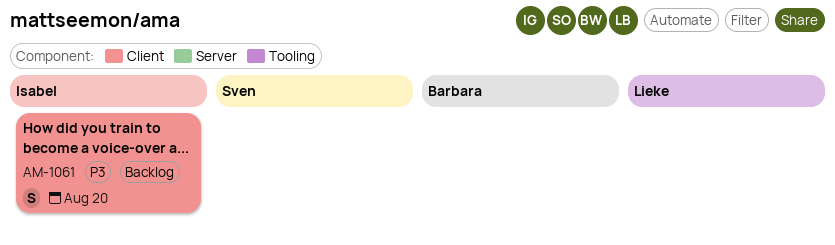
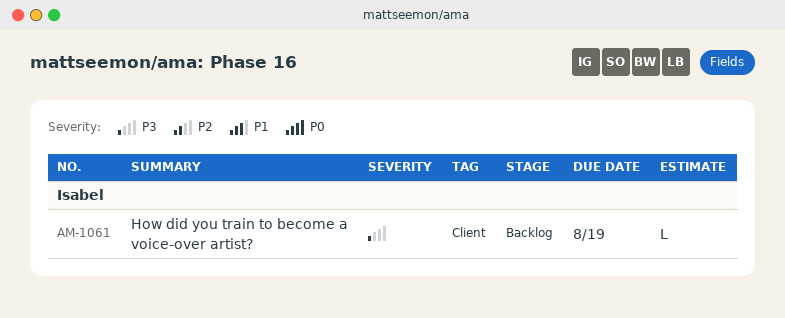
AM-1061, estimate: S -> L
AM-1061, due: Aug 20 -> Aug 19

